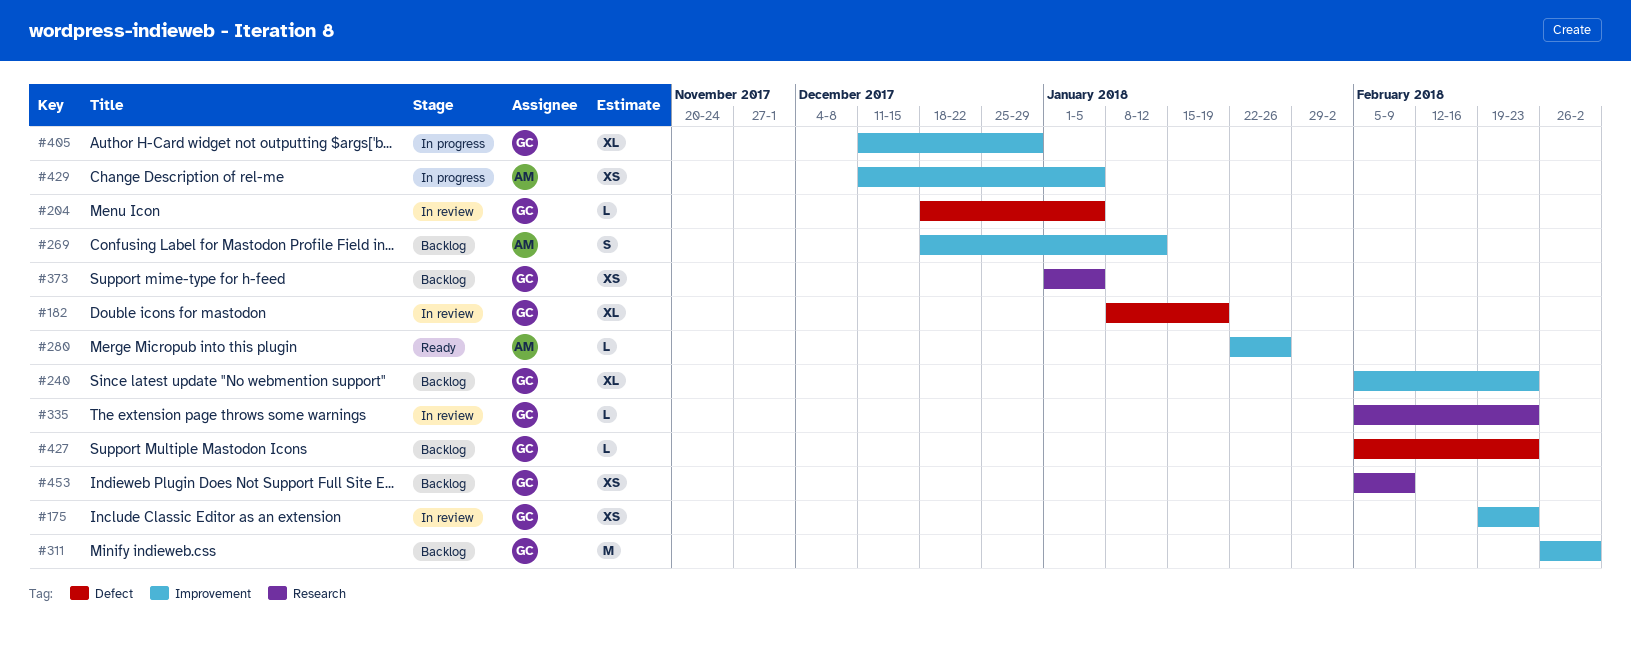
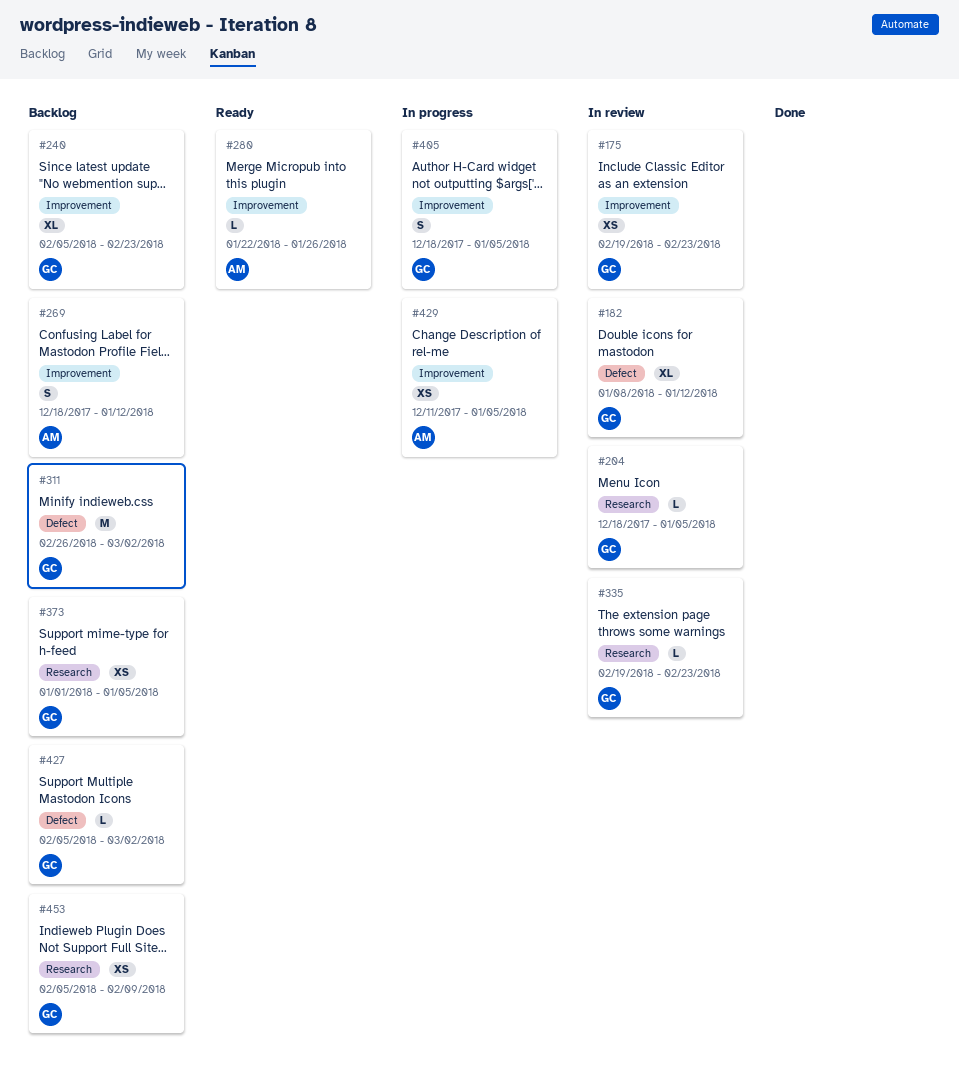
#182, due: Jan 19 -> Jan 12
#204, label: Defect -> Research
#311, label: Improvement -> Defect
#335, start: Feb 5 -> Feb 19
#405, estimate: XL -> S
#405, start: Dec 11 -> Dec 18
#405, due: Dec 29 -> Jan 5
#427, due: Feb 23 -> Mar 2

